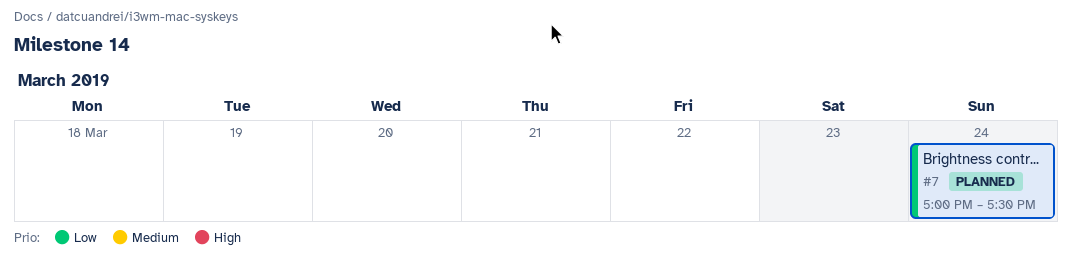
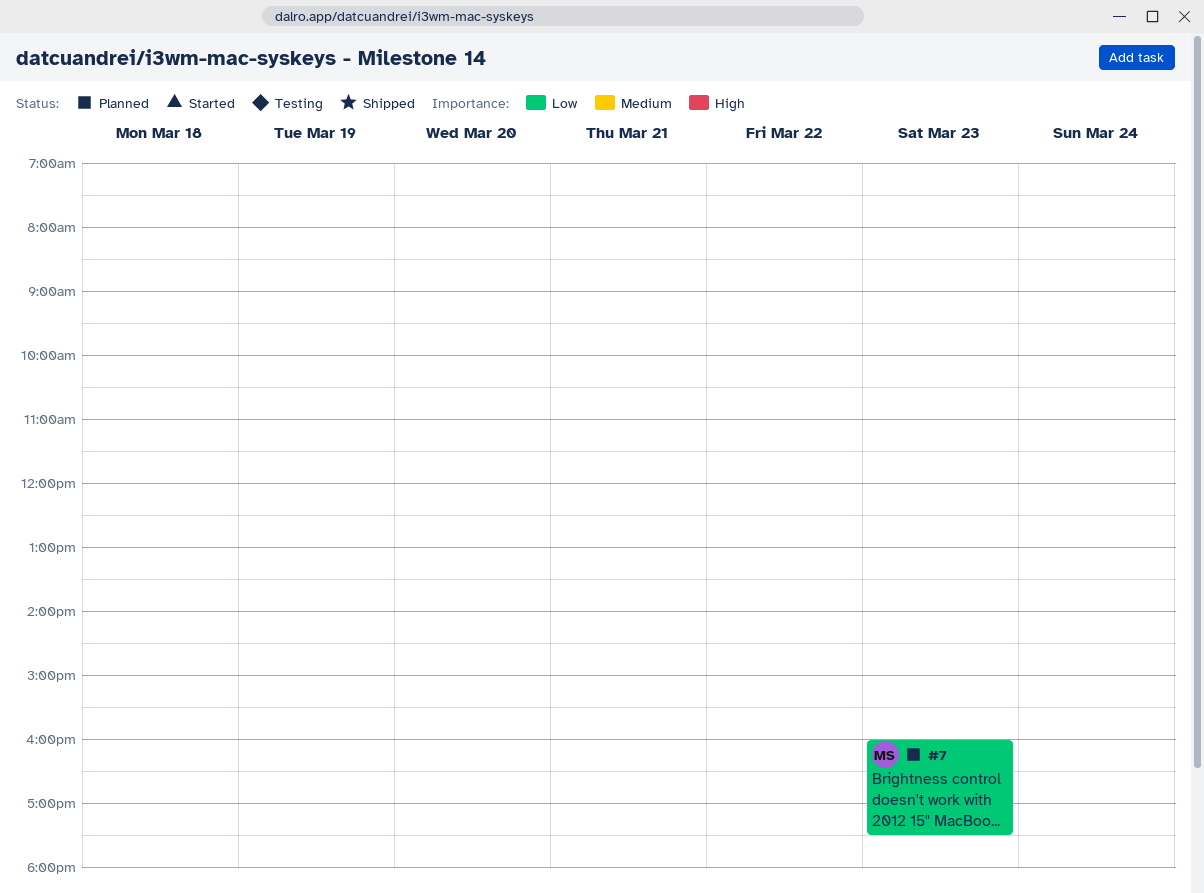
#7, day: Mar 24 -> Mar 23
#7, begins: 17:00 -> 16:00

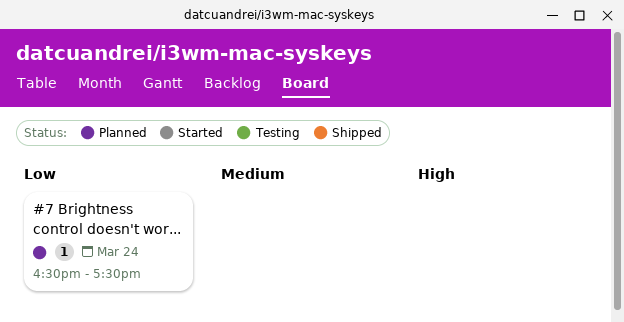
#7, day: Mar 23 -> Mar 24
#7, begins: 16:00 -> 16:30

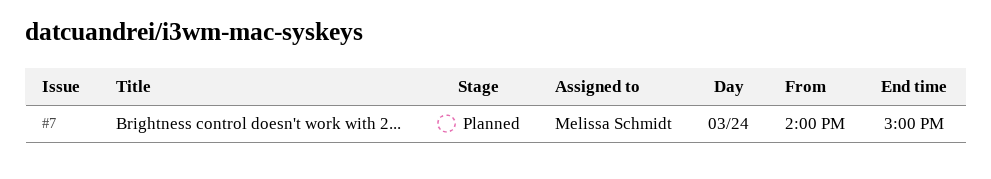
#7, begins: 16:30 -> 14:00
#7, ends: 17:30 -> 15:00

